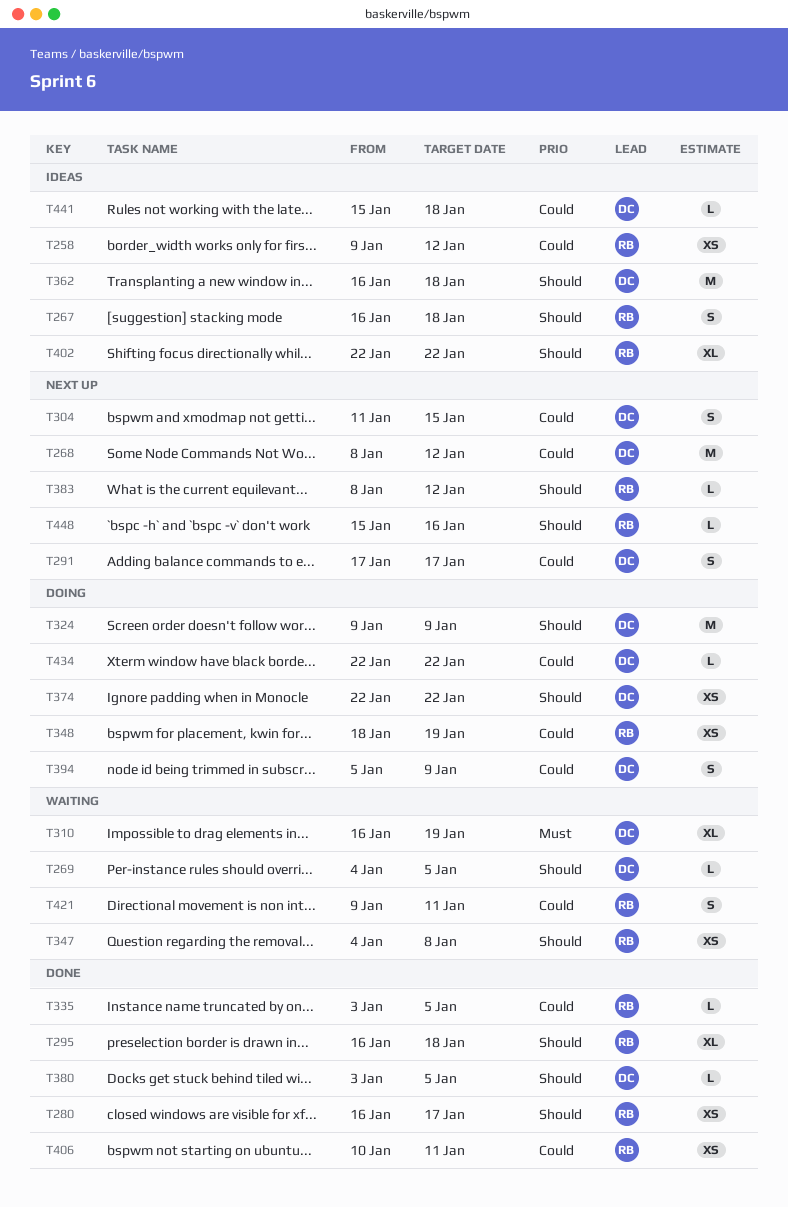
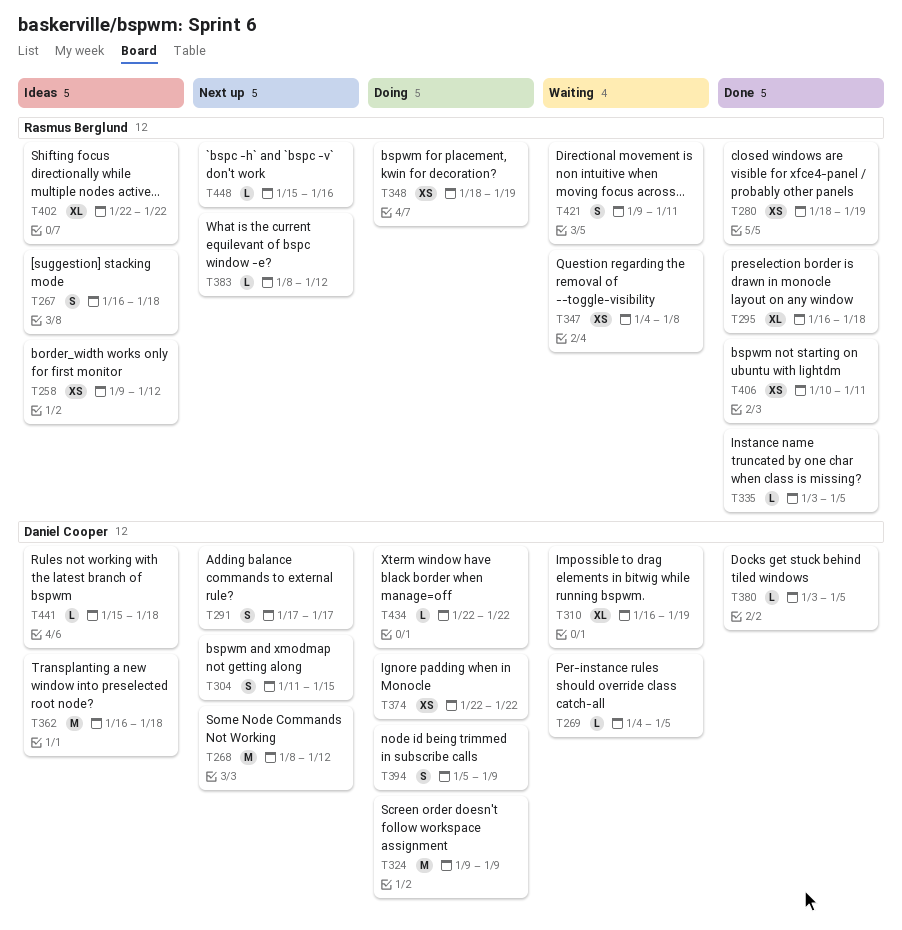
T280, start: Jan 16 -> Jan 18
T280, due: Jan 17 -> Jan 19

